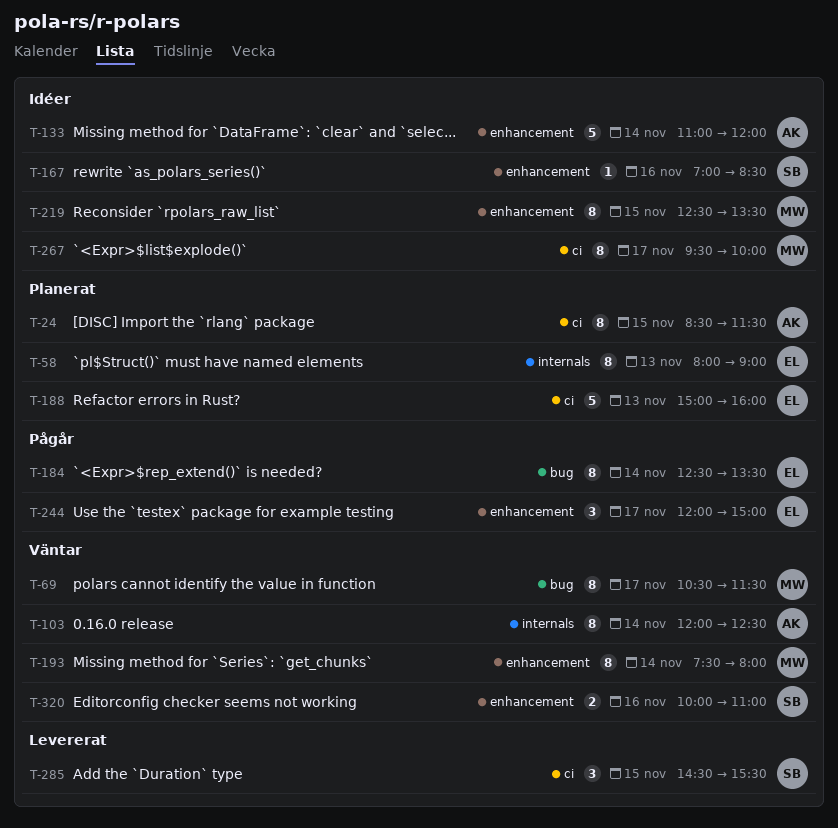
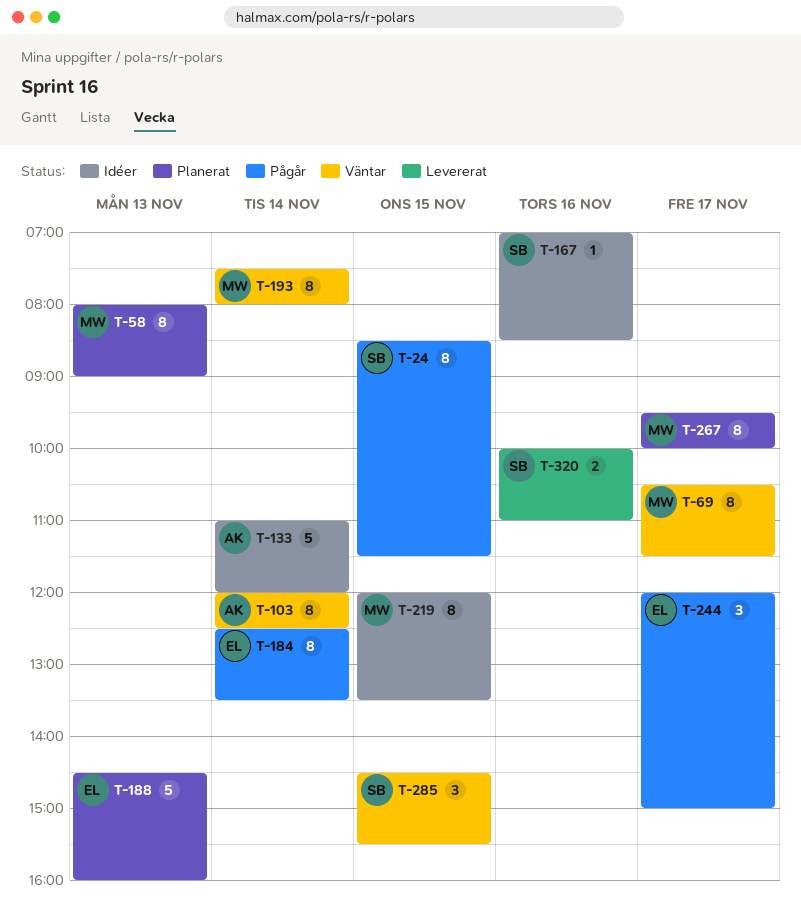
T-24, status: Planerat -> Pågår
T-24, owner: AK -> SB
T-58, owner: EL -> MW
T-188, begins: 15:00 -> 14:30
T-219, begins: 12:30 -> 12:00
T-267, status: Idéer -> Planerat
T-285, status: Levererat -> Väntar
T-320, status: Väntar -> Levererat

